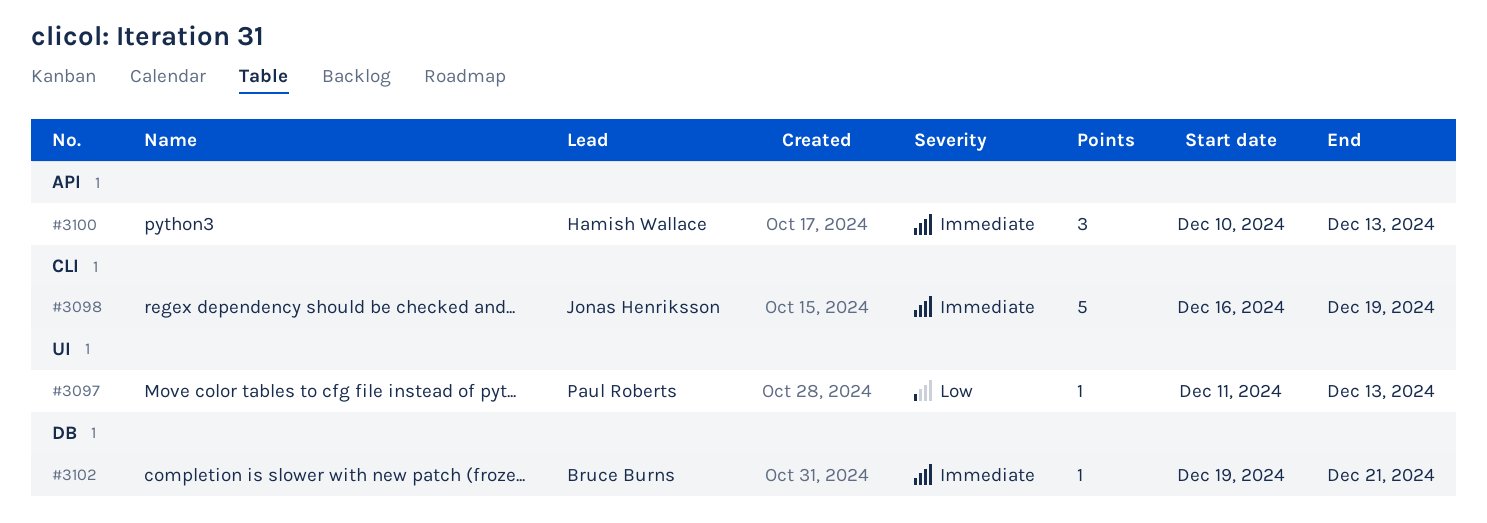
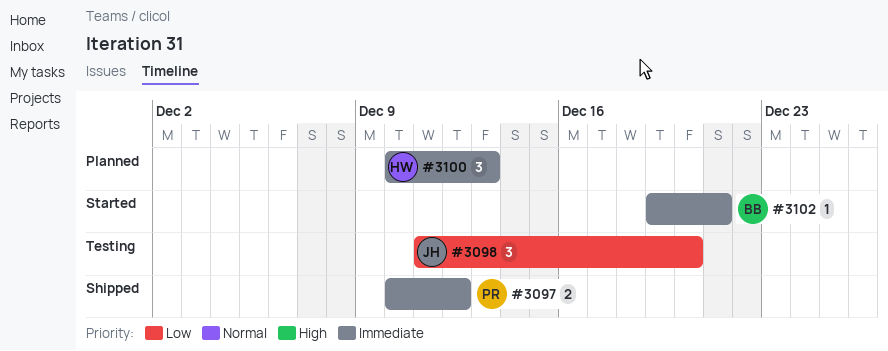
#3097, priority: Low -> Immediate
#3097, estimate: 1 -> 2
#3097, start: Dec 11 -> Dec 10
#3097, due: Dec 13 -> Dec 12
#3098, priority: Immediate -> Low
#3098, estimate: 5 -> 3
#3098, start: Dec 16 -> Dec 11
#3098, due: Dec 19 -> Dec 20

